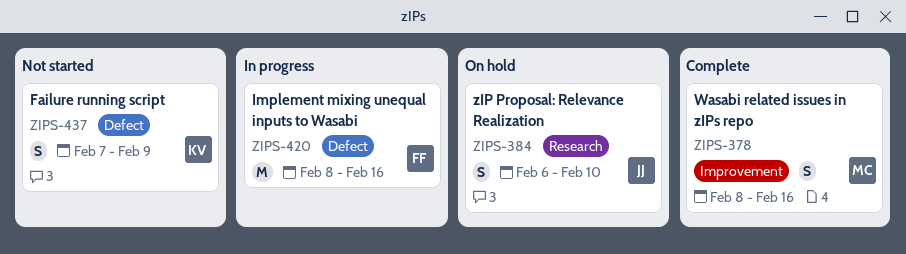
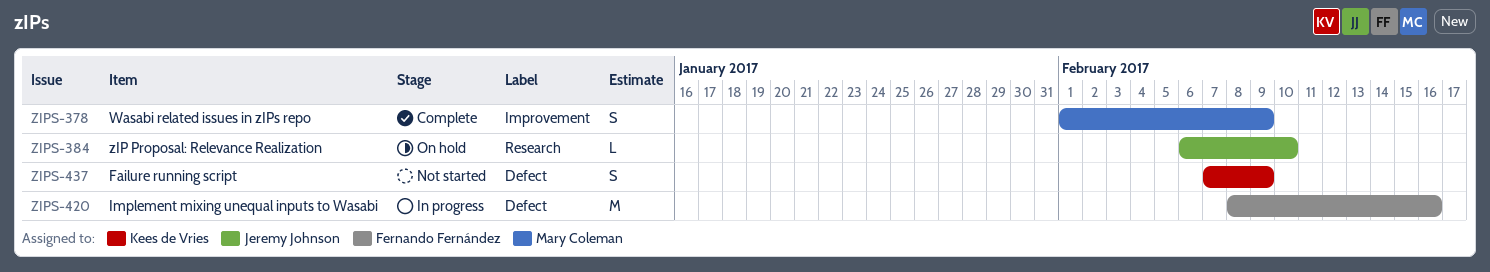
ZIPS-378, start: Feb 8 -> Feb 1
ZIPS-378, due: Feb 16 -> Feb 9
ZIPS-384, estimate: S -> L

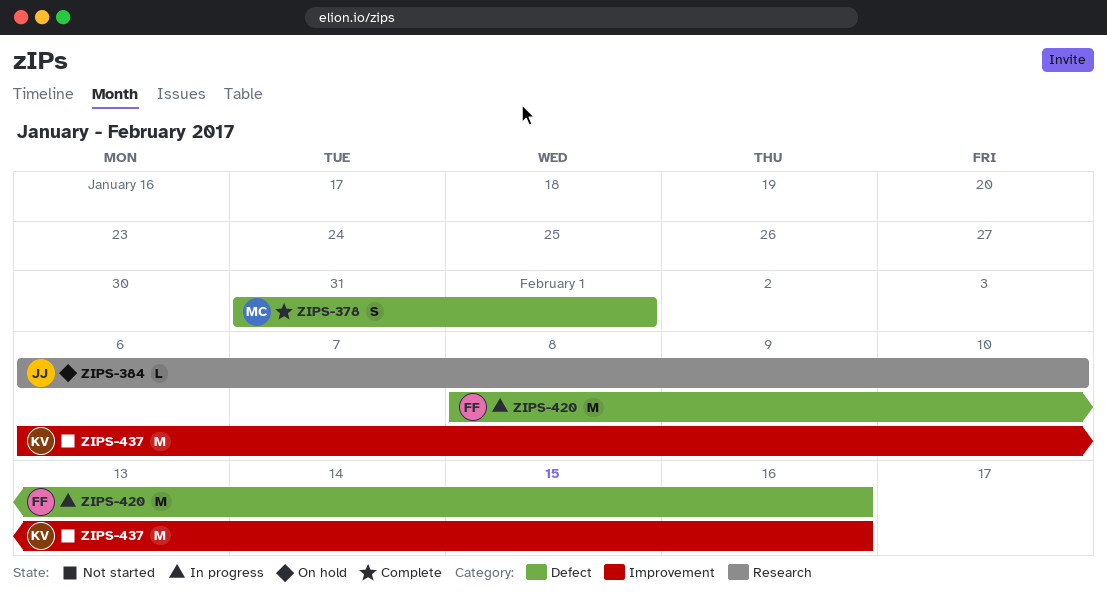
ZIPS-378, label: Improvement -> Defect
ZIPS-378, start: Feb 1 -> Jan 31
ZIPS-378, due: Feb 9 -> Feb 1
ZIPS-437, label: Defect -> Improvement
ZIPS-437, estimate: S -> M
ZIPS-437, start: Feb 7 -> Feb 6
ZIPS-437, due: Feb 9 -> Feb 16

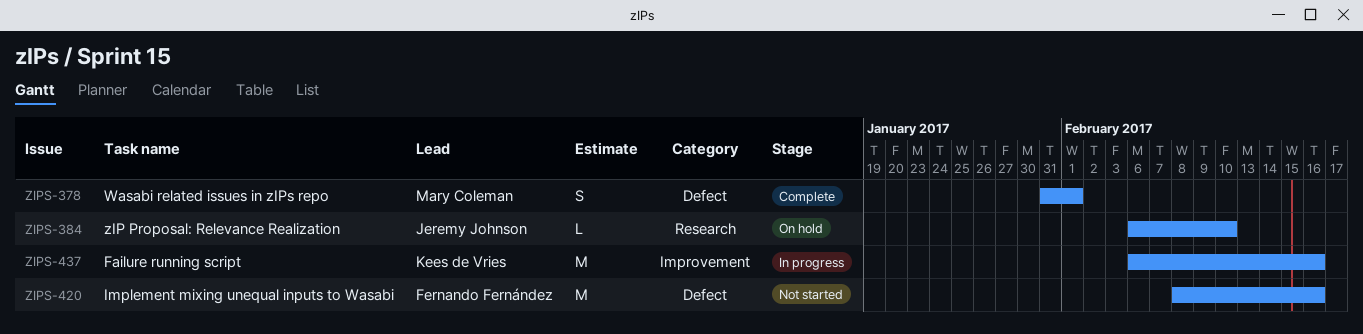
ZIPS-420, status: In progress -> Not started
ZIPS-437, status: Not started -> In progress

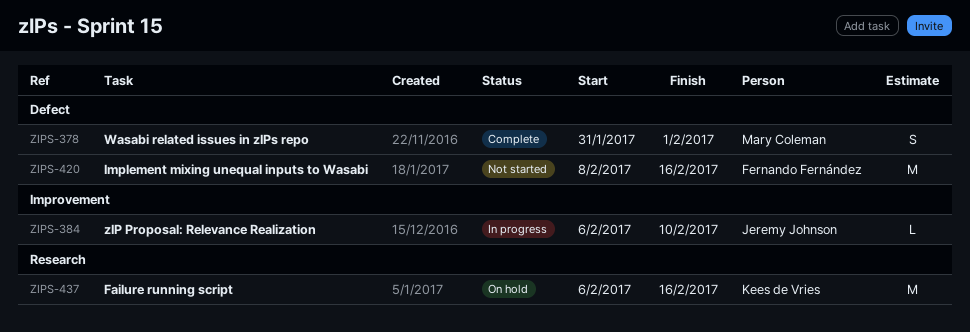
ZIPS-384, status: On hold -> In progress
ZIPS-384, label: Research -> Improvement
ZIPS-437, status: In progress -> On hold
ZIPS-437, label: Improvement -> Research

